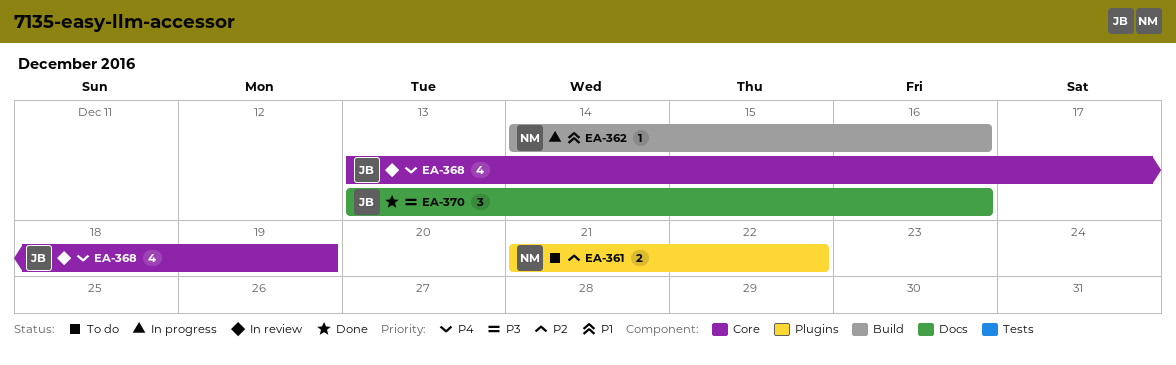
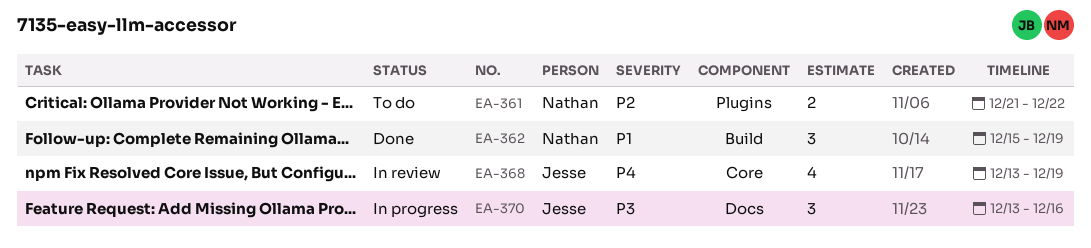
EA-362, status: In progress -> Done
EA-362, estimate: 1 -> 3
EA-362, start: Dec 14 -> Dec 15
EA-362, due: Dec 16 -> Dec 19
EA-370, status: Done -> In progress

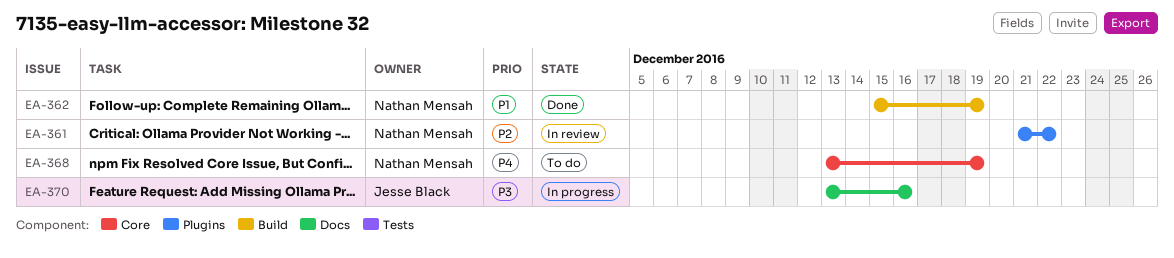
EA-361, status: To do -> In review
EA-368, status: In review -> To do
EA-368, owner: Jesse Black -> Nathan Mensah

